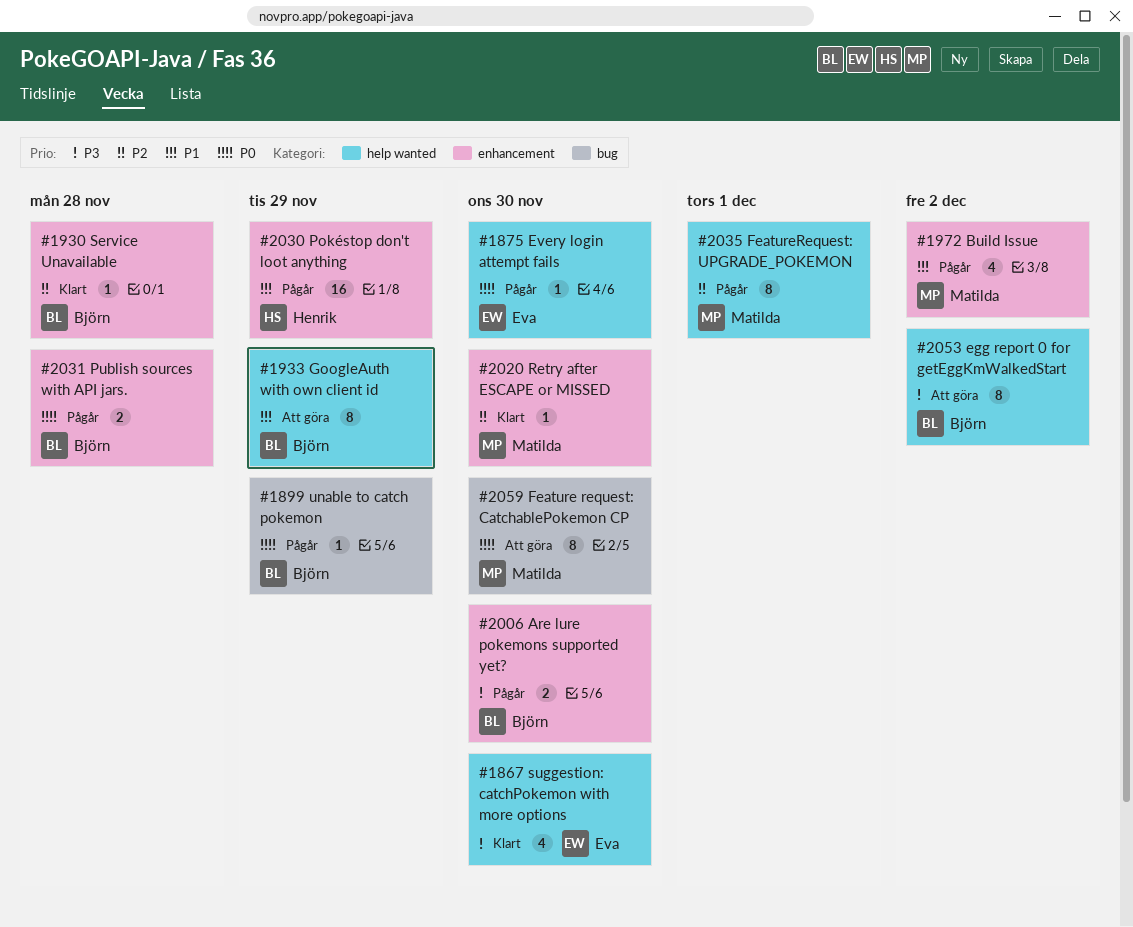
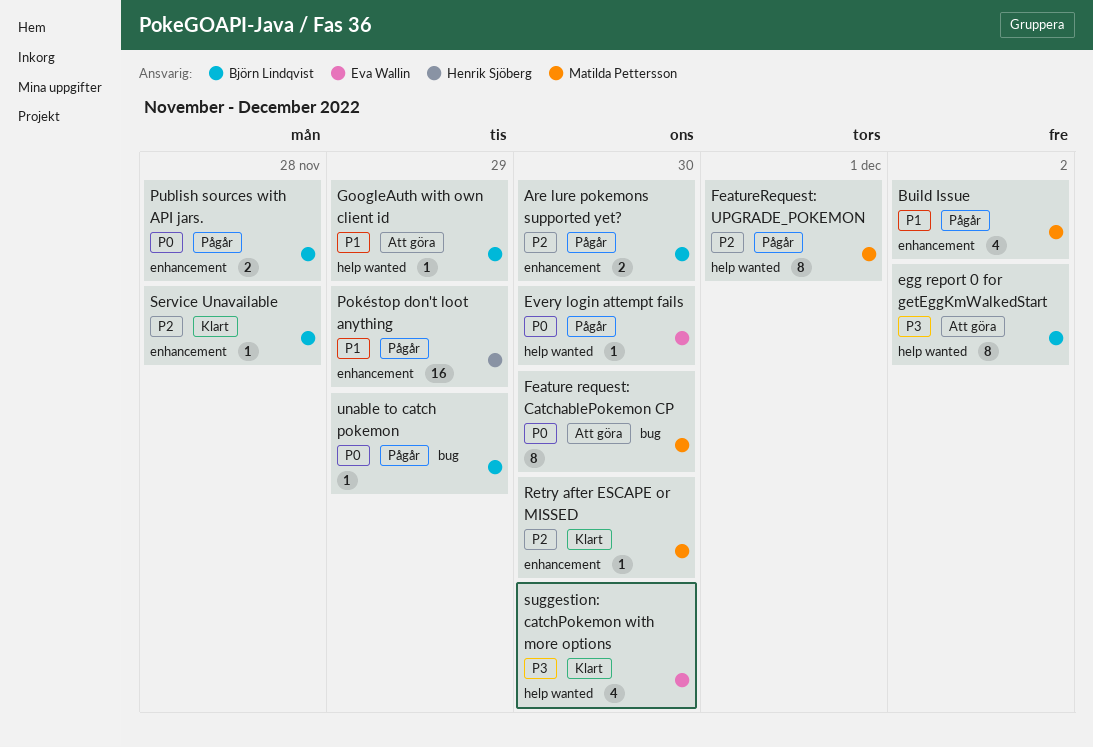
Are lure pokemons supported yet?, priority: P3 -> P2
GoogleAuth with own client id, estimate: 8 -> 1

